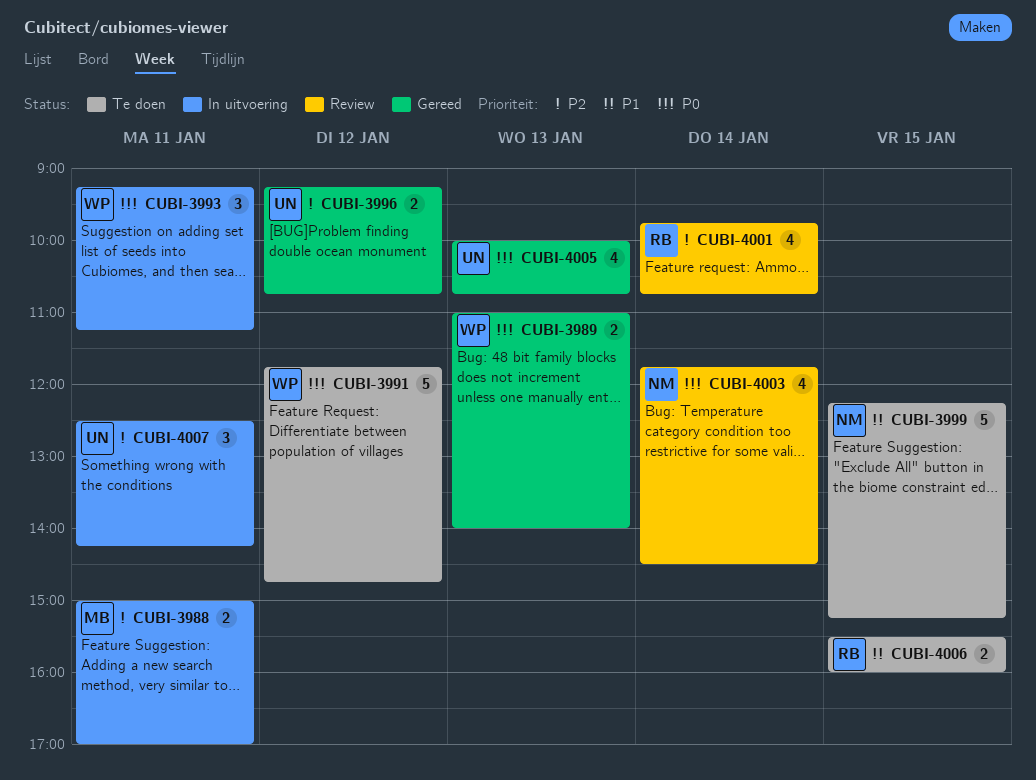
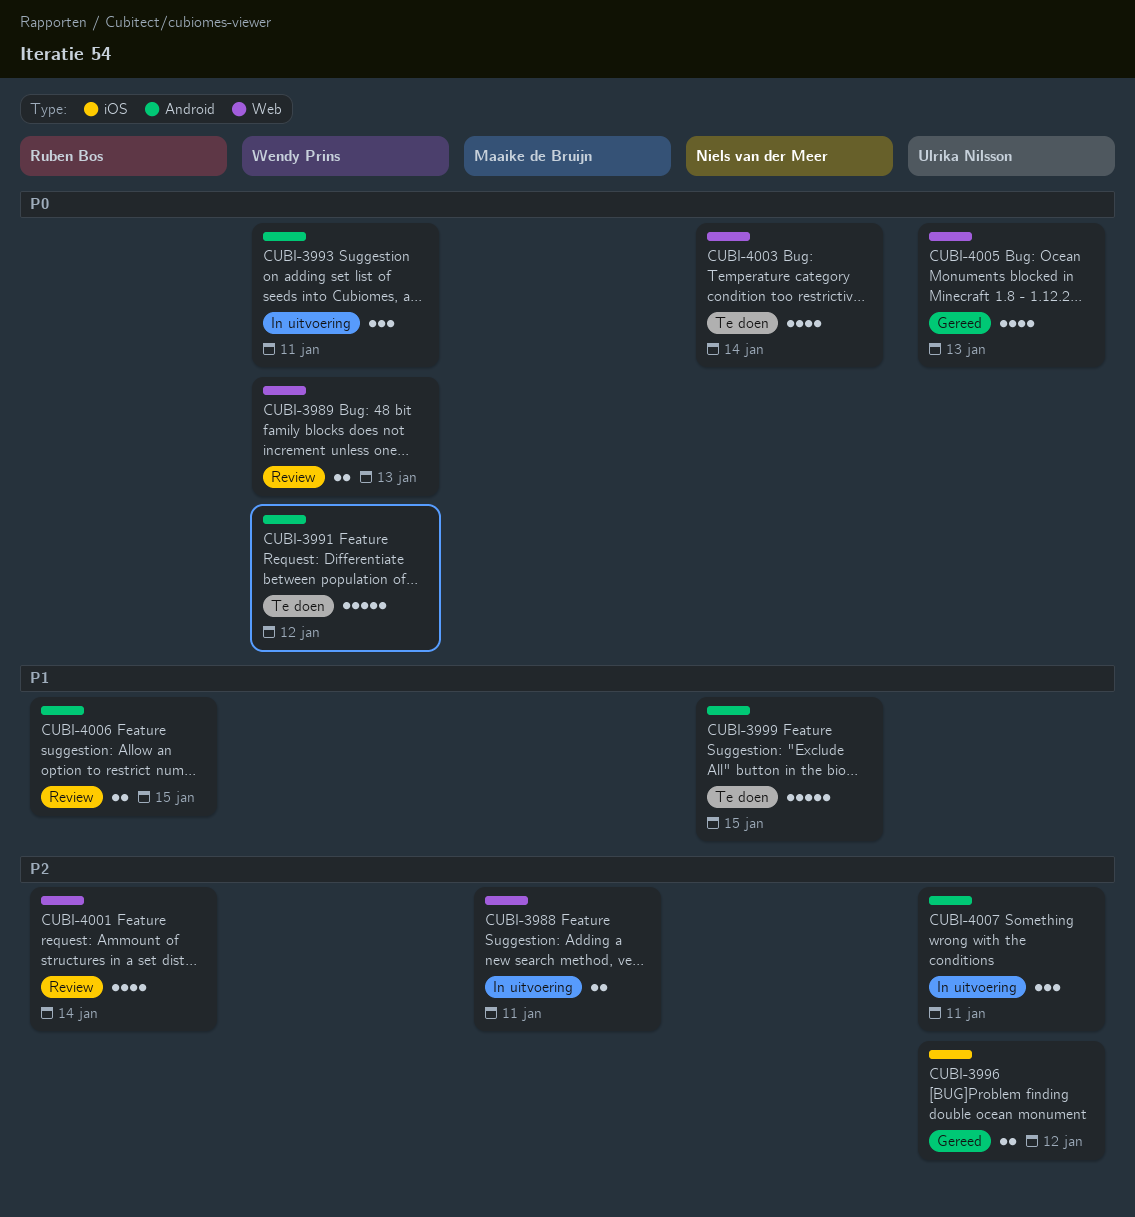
CUBI-3989, status: Gereed -> Review
CUBI-4003, status: Review -> Te doen
CUBI-4006, status: Te doen -> Review

